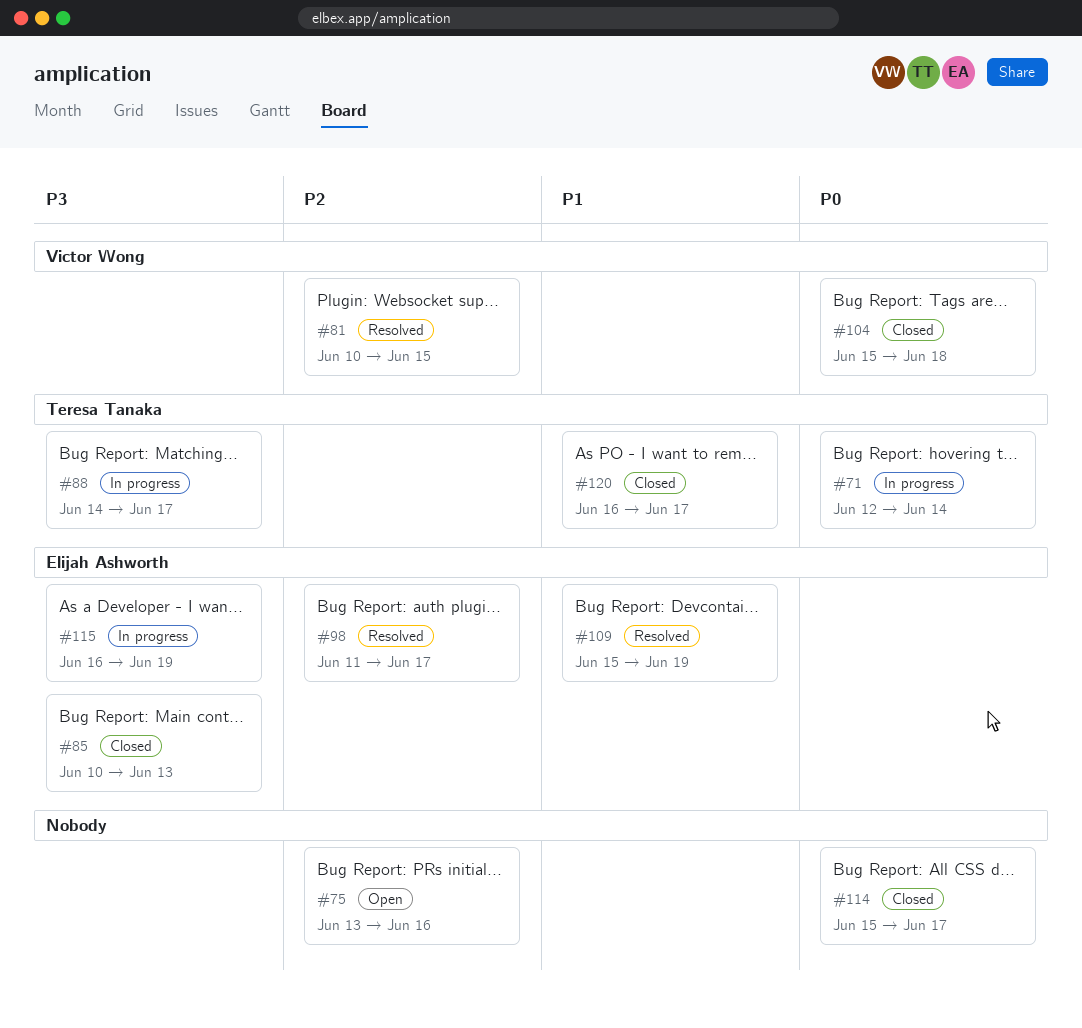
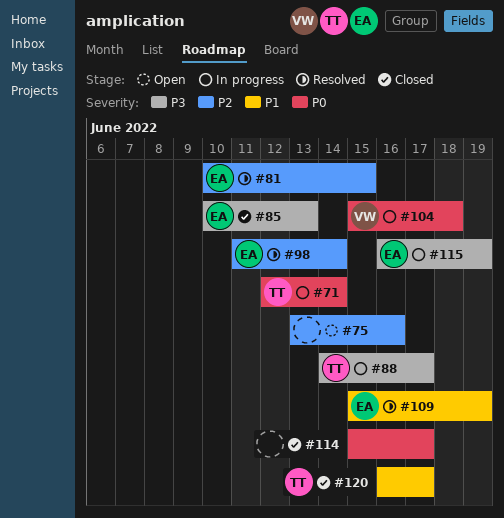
#81, owner: Victor Wong -> Elijah Ashworth
#98, due: Jun 17 -> Jun 14
#104, status: Closed -> In progress

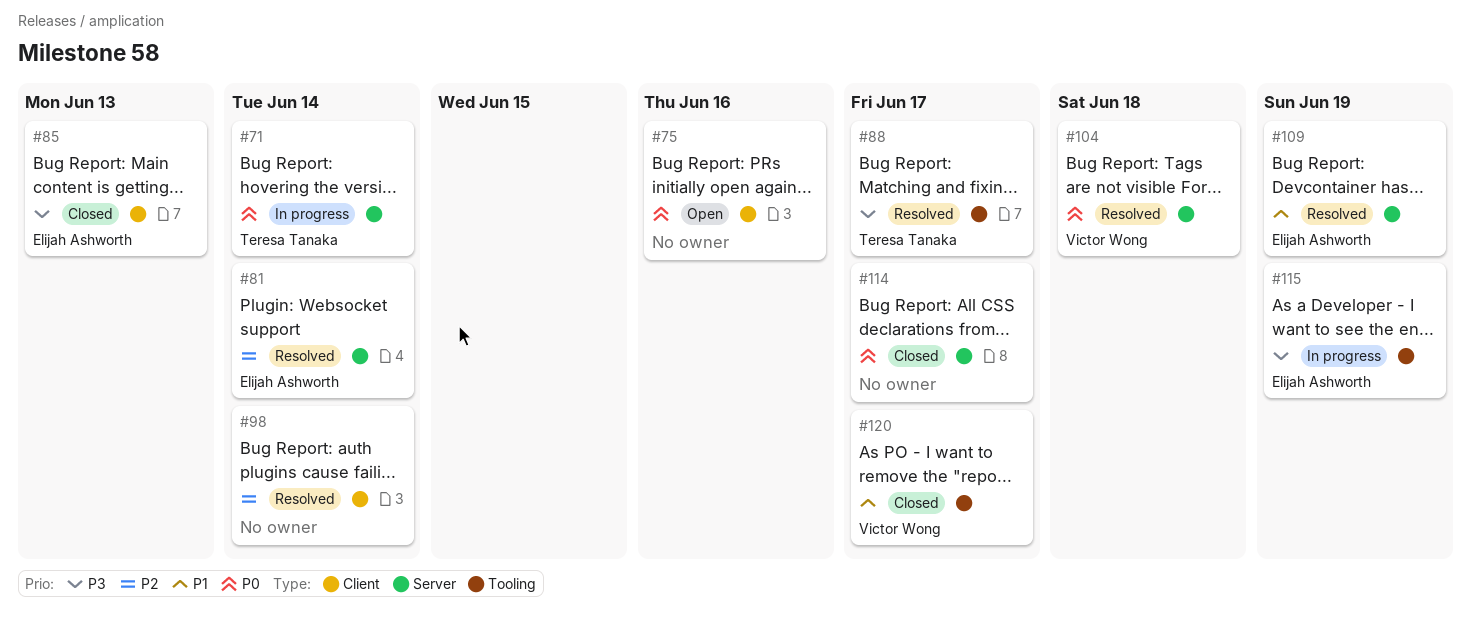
#75, priority: P2 -> P0
#81, due: Jun 15 -> Jun 14
#88, status: In progress -> Resolved
#98, owner: Elijah Ashworth -> none
#104, status: In progress -> Resolved
#120, owner: Teresa Tanaka -> Victor Wong

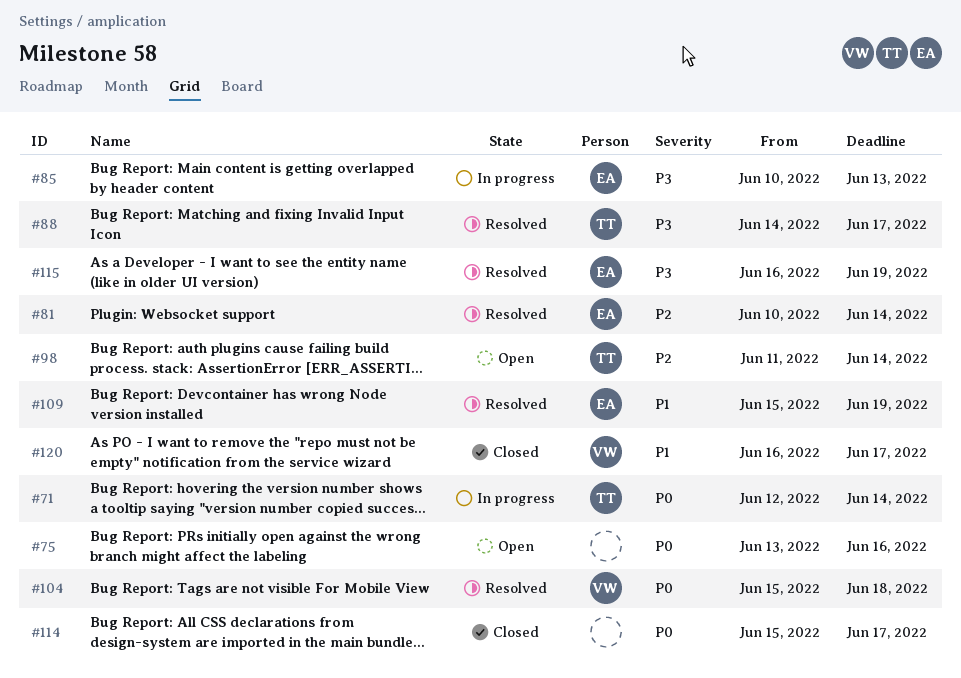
#85, status: Closed -> In progress
#98, status: Resolved -> Open
#98, owner: none -> Teresa Tanaka
#115, status: In progress -> Resolved

